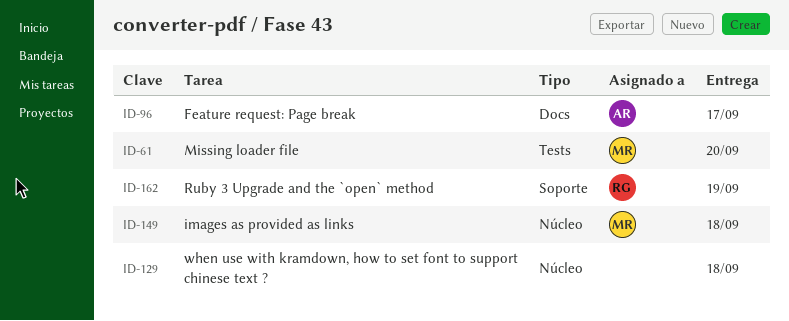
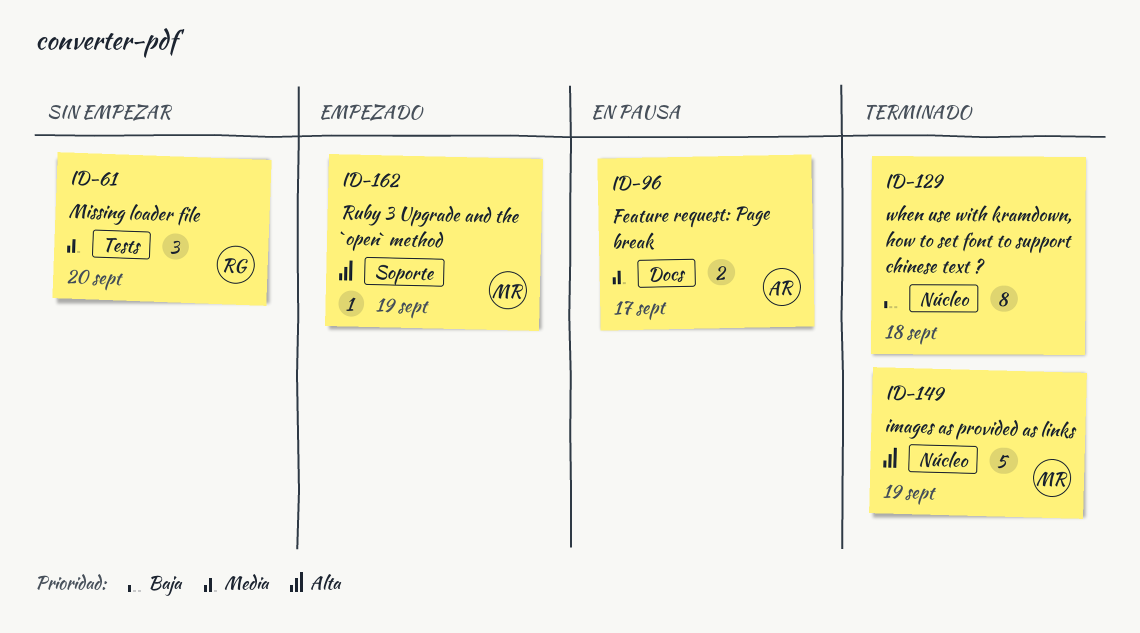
ID-61, owner: MR -> RG
ID-149, due: Sep 18 -> Sep 19
ID-162, owner: RG -> MR

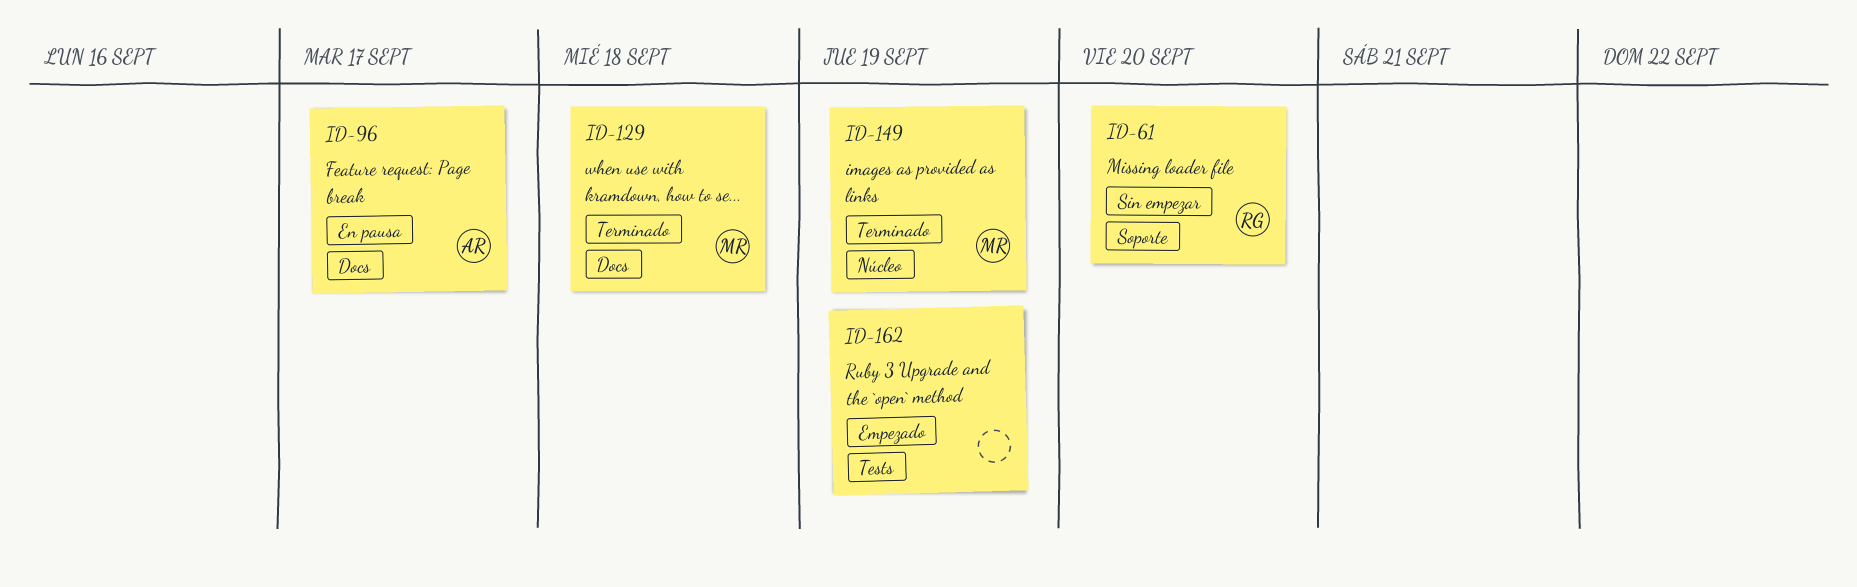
ID-61, label: Tests -> Soporte
ID-129, owner: none -> MR
ID-129, label: Núcleo -> Docs
ID-162, owner: MR -> none
ID-162, label: Soporte -> Tests

